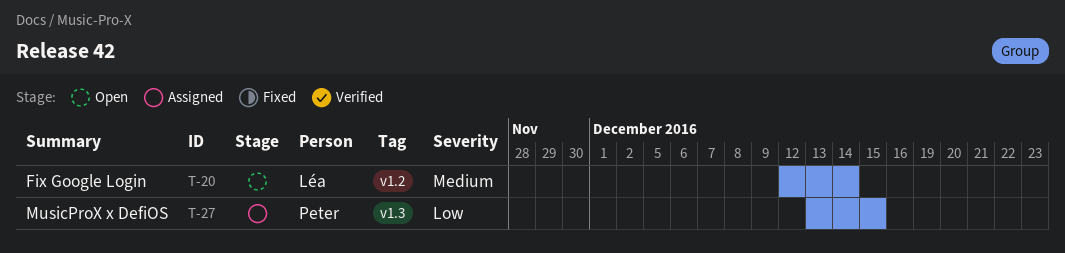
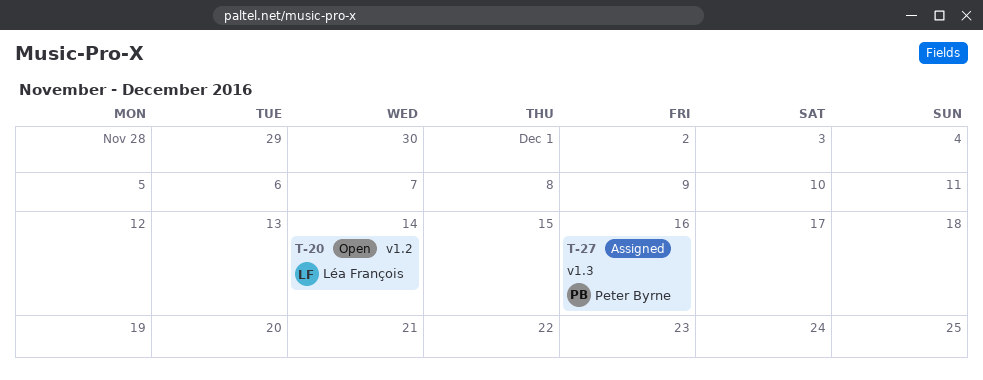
T-27, due: Dec 15 -> Dec 16

